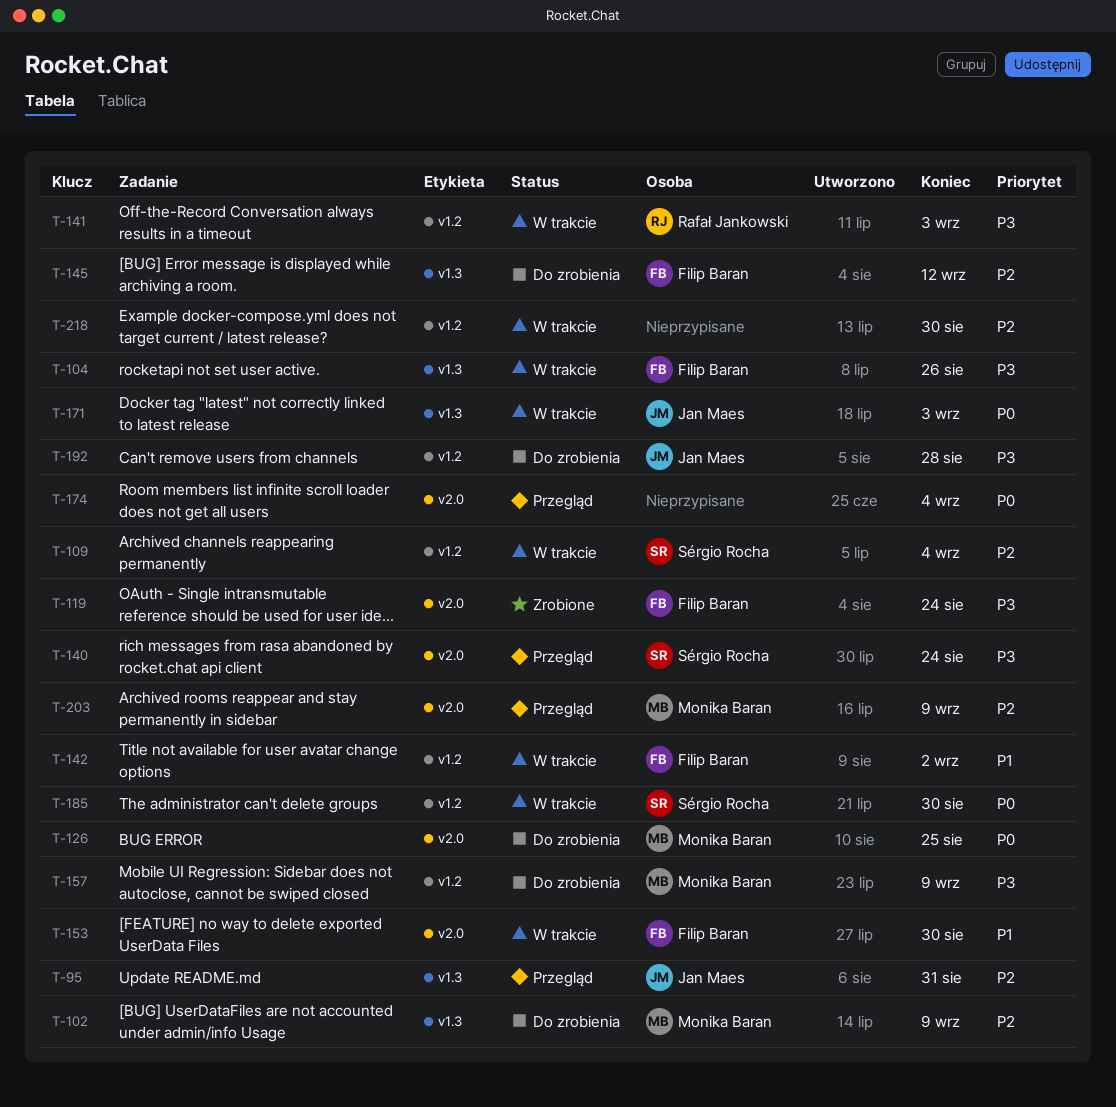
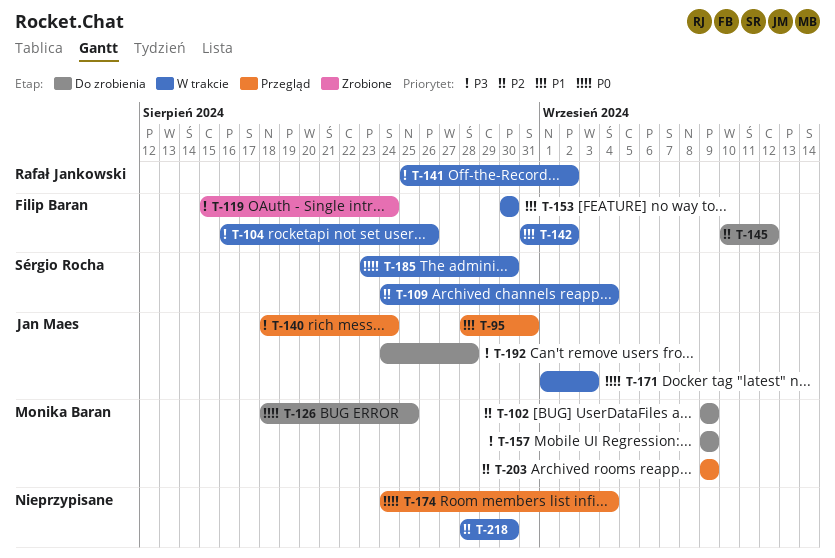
T-95, priority: P2 -> P1
T-140, owner: Sérgio Rocha -> Jan Maes
T-141, due: Sep 3 -> Sep 2

